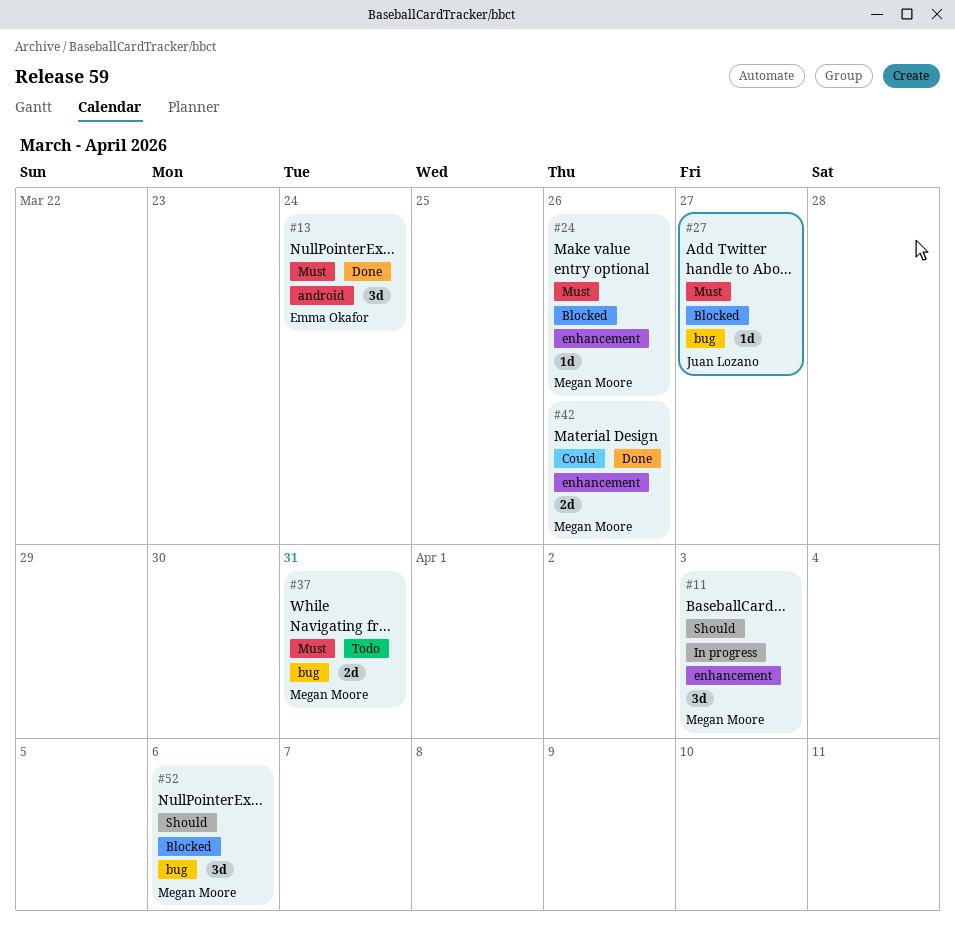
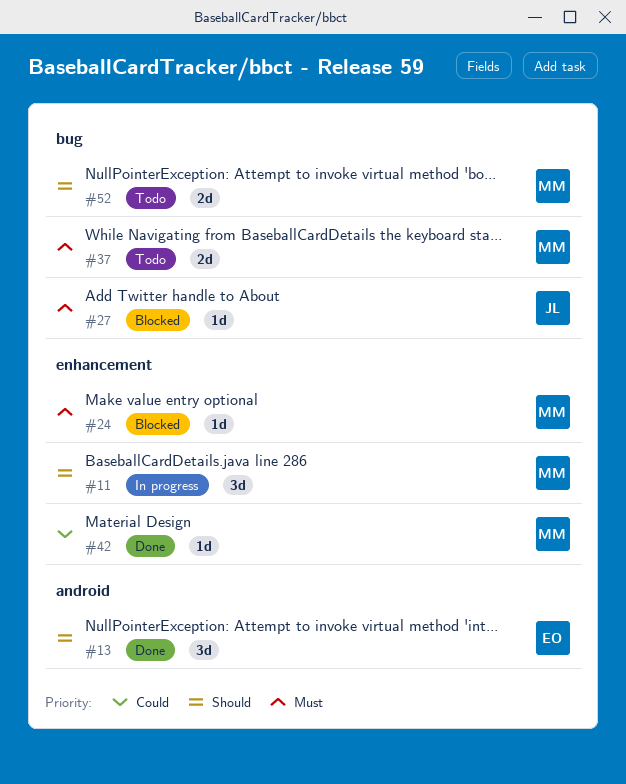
#13, priority: Must -> Should
#42, estimate: 2d -> 1d
#52, status: Blocked -> Todo
#52, estimate: 3d -> 2d

